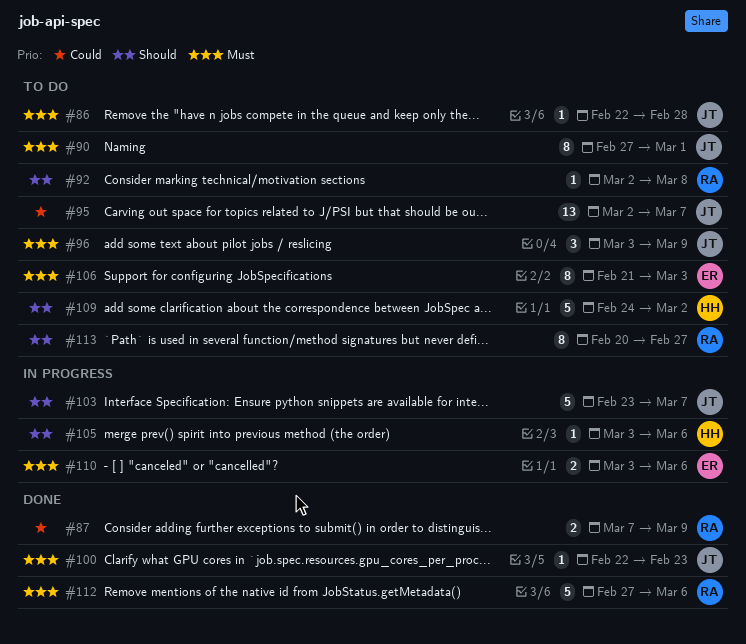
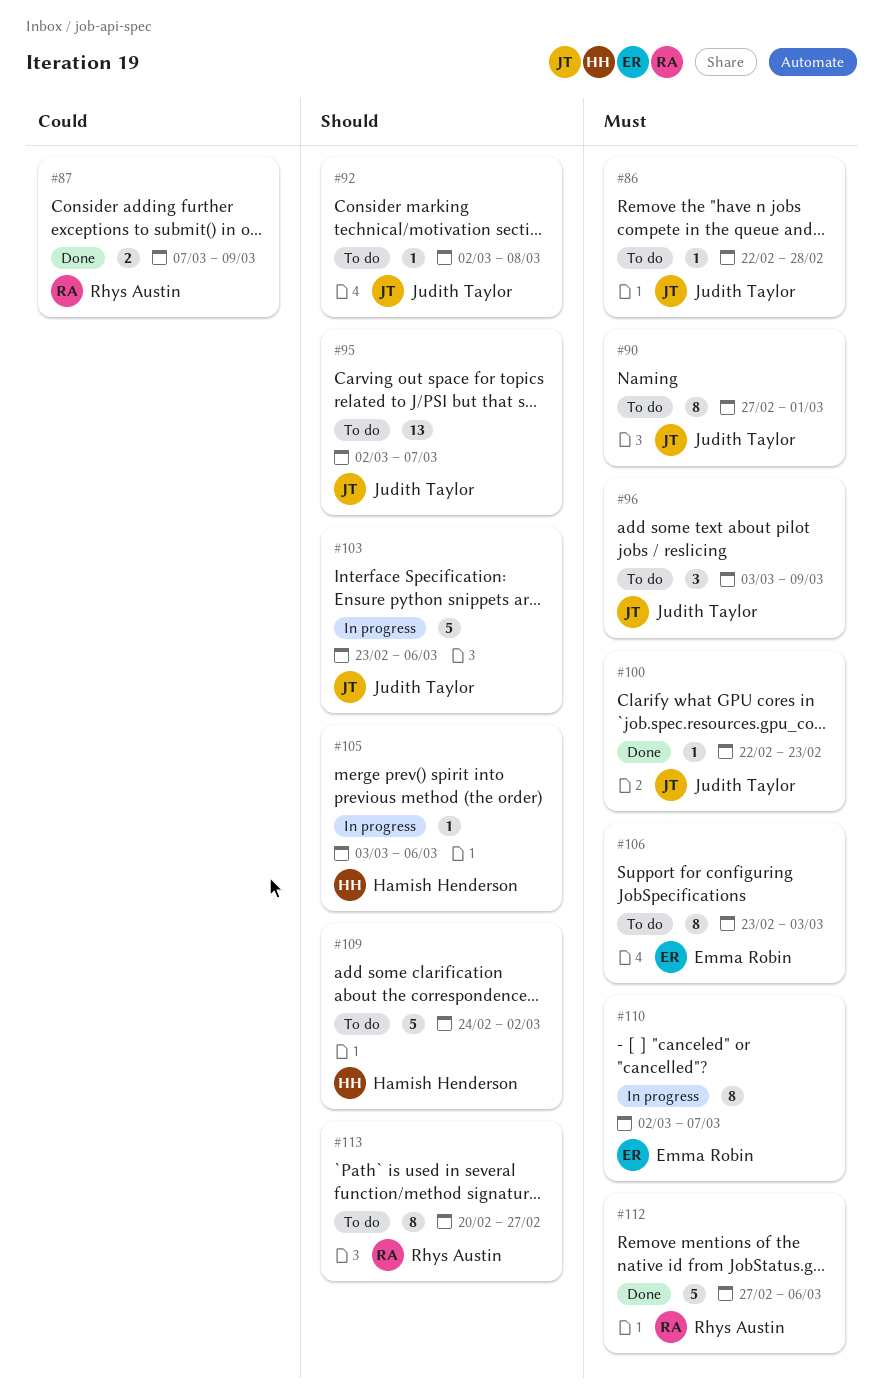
#92, owner: Rhys Austin -> Judith Taylor
#95, priority: Could -> Should
#103, due: Mar 7 -> Mar 6
#106, start: Feb 21 -> Feb 23
#110, estimate: 2 -> 8
#110, start: Mar 3 -> Mar 2
#110, due: Mar 6 -> Mar 7

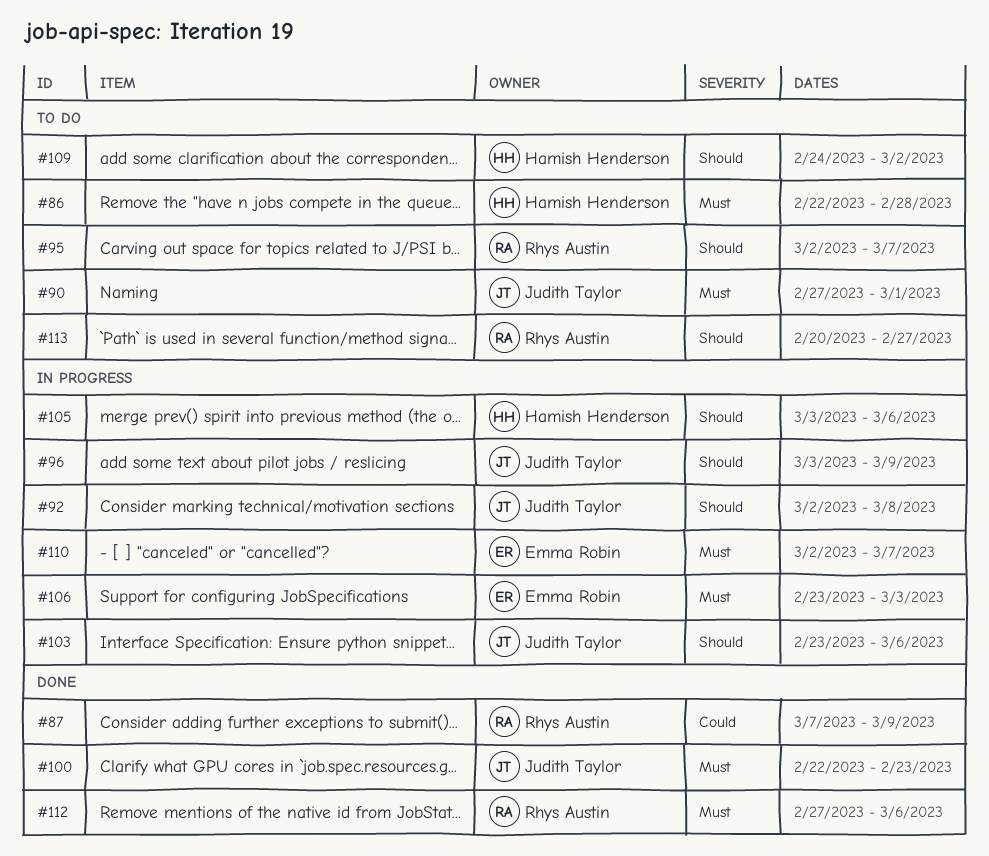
#86, owner: Judith Taylor -> Hamish Henderson
#92, status: To do -> In progress
#95, owner: Judith Taylor -> Rhys Austin
#96, status: To do -> In progress
#96, priority: Must -> Should
#106, status: To do -> In progress

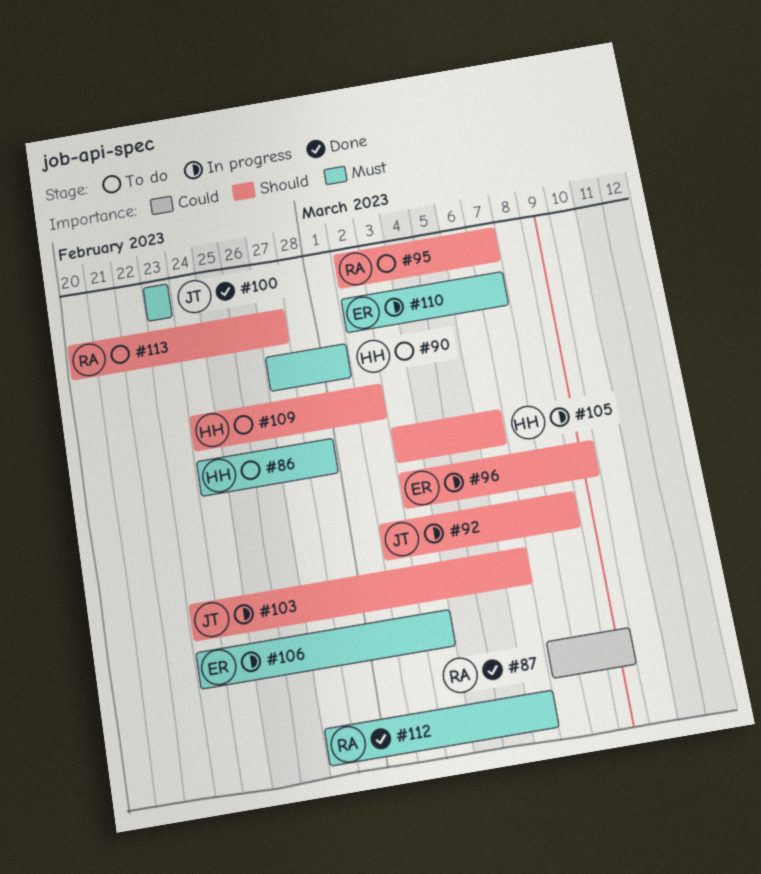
#86, start: Feb 22 -> Feb 24
#90, owner: Judith Taylor -> Hamish Henderson
#96, owner: Judith Taylor -> Emma Robin
#100, start: Feb 22 -> Feb 23

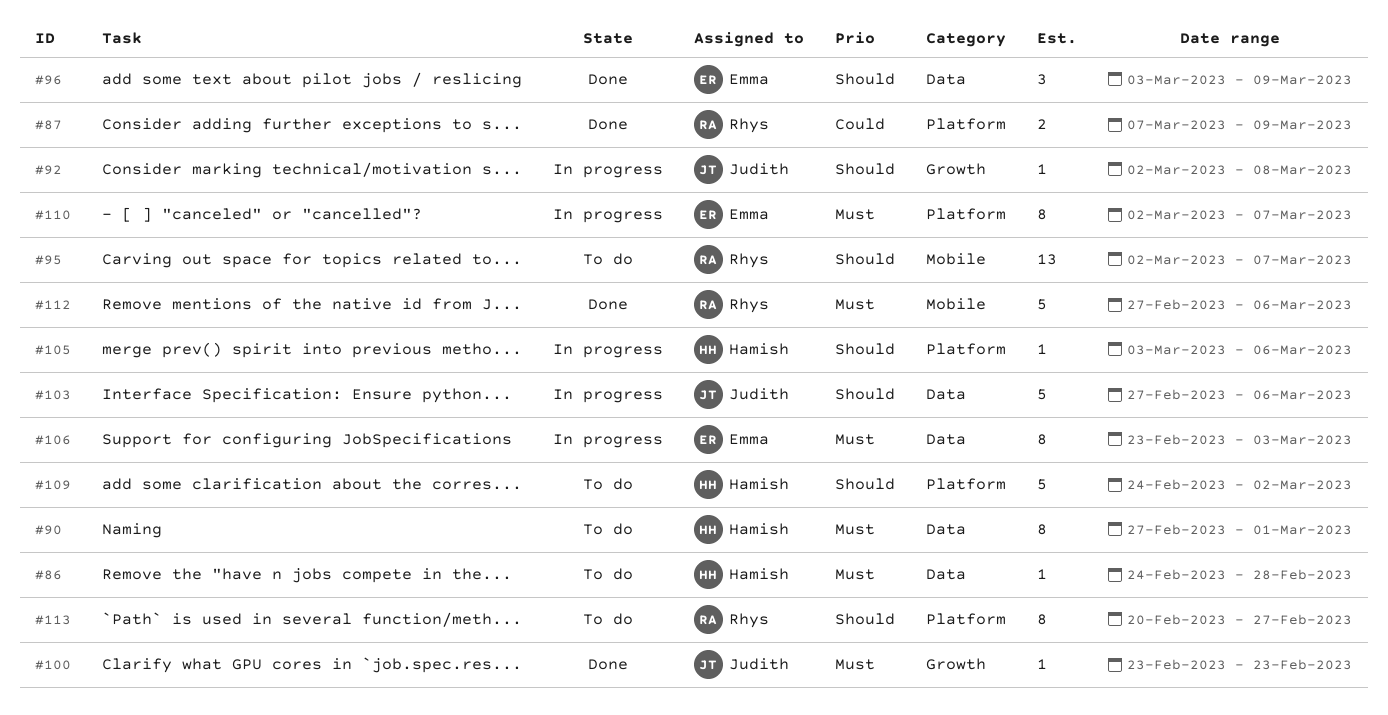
#96, status: In progress -> Done
#103, start: Feb 23 -> Feb 27

